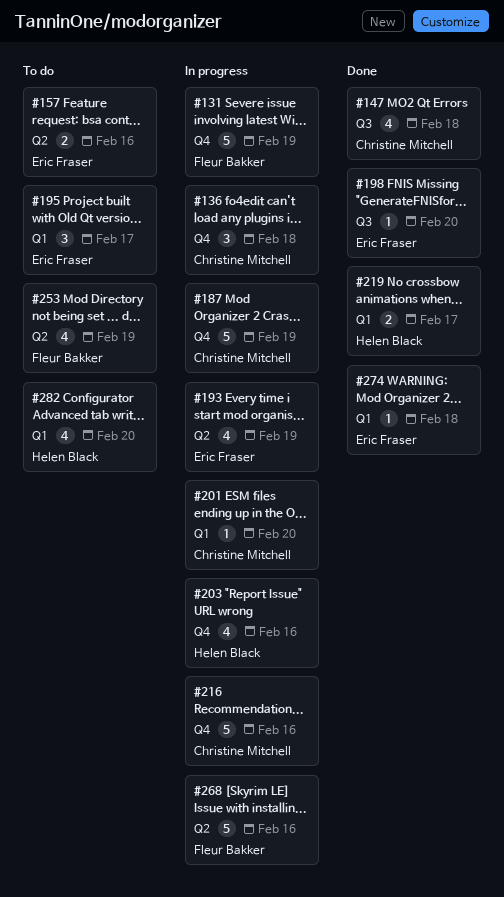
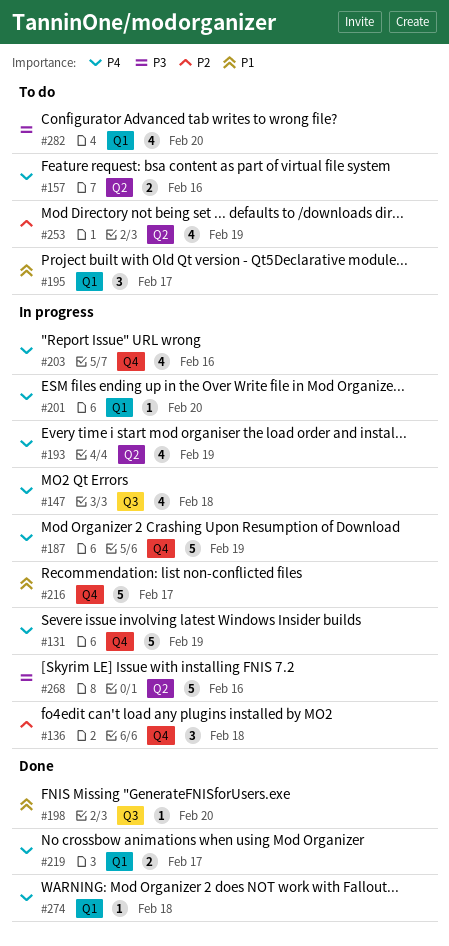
#147, status: Done -> In progress
#216, due: Feb 16 -> Feb 17

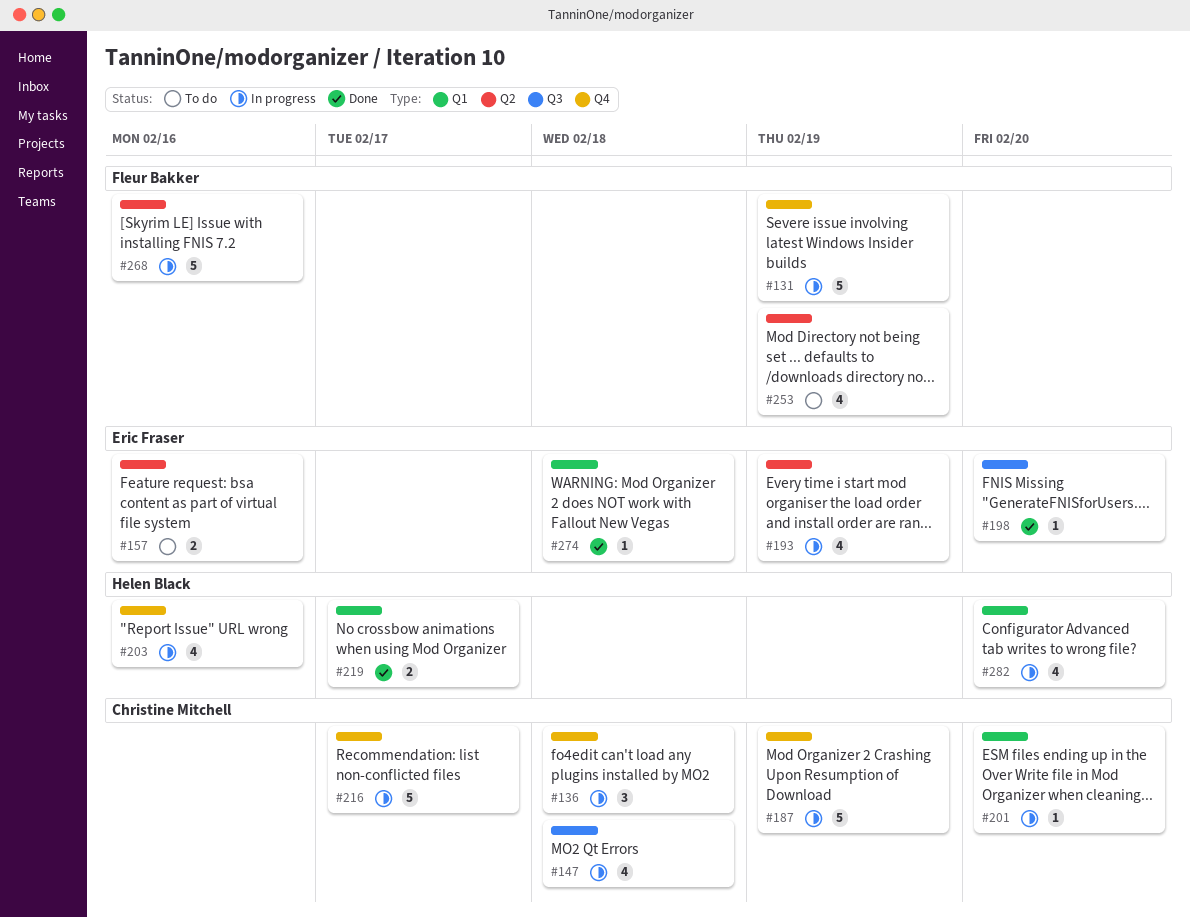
#195: present -> none
#282, status: To do -> In progress

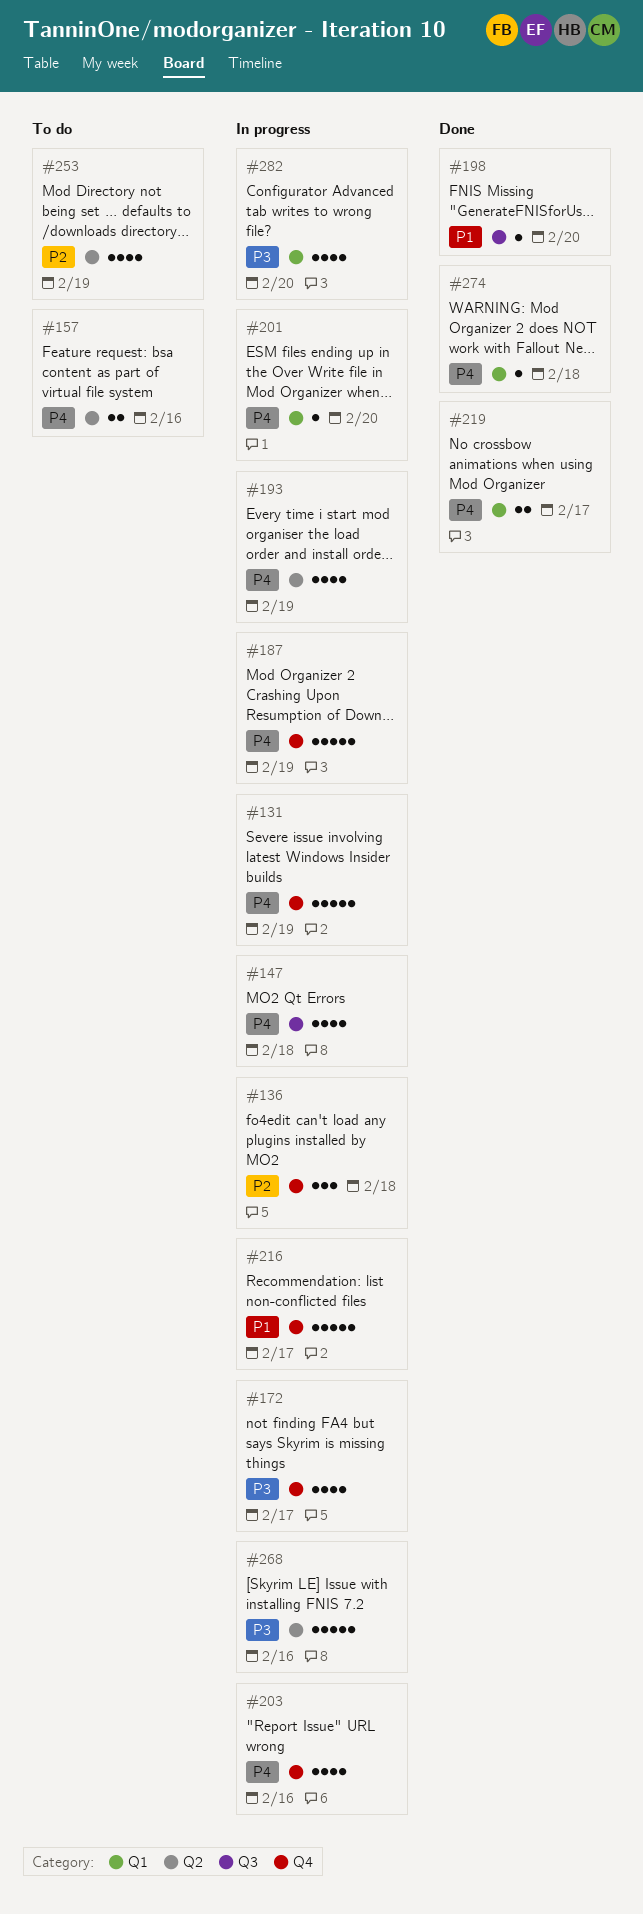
#172: none -> present

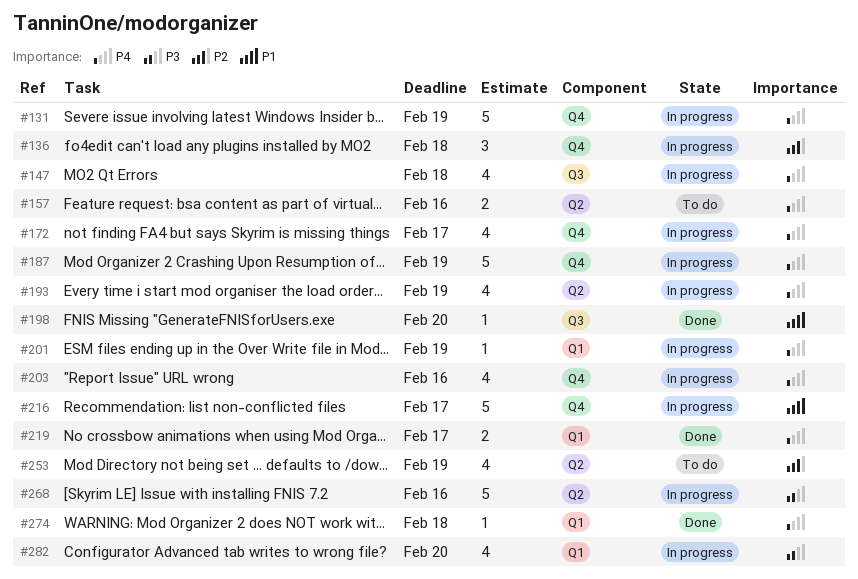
#172, priority: P3 -> P4
#201, due: Feb 20 -> Feb 19

